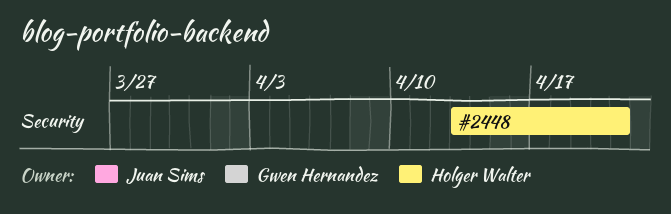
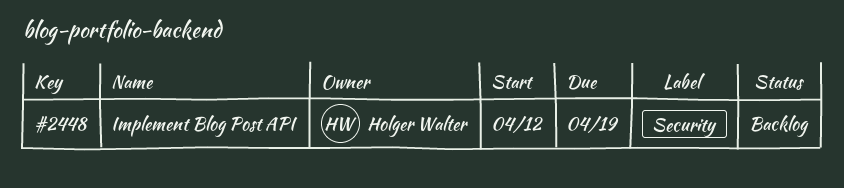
#2448, start: Apr 13 -> Apr 12
#2448, due: Apr 21 -> Apr 19

